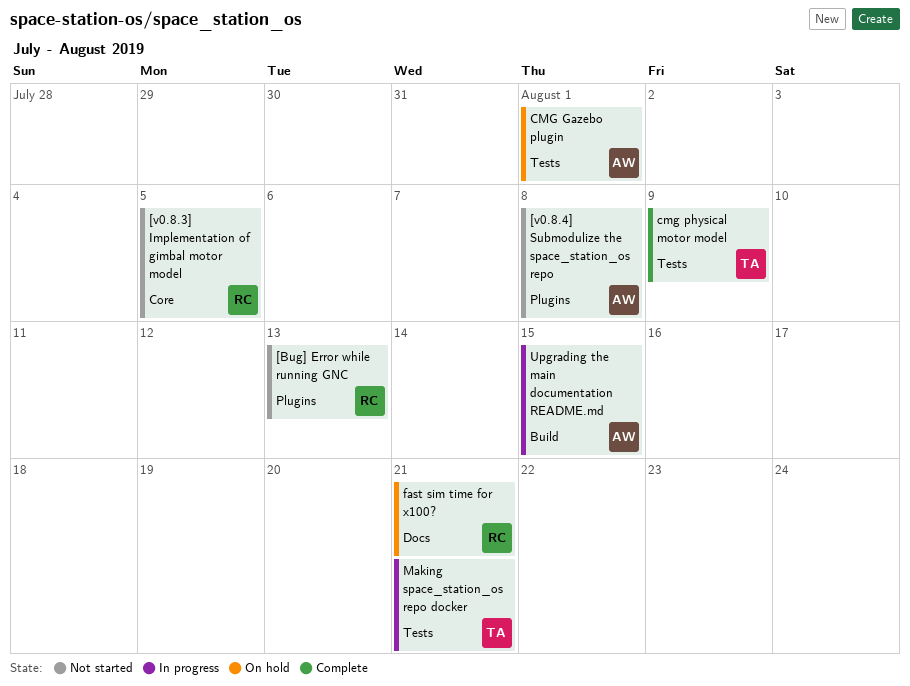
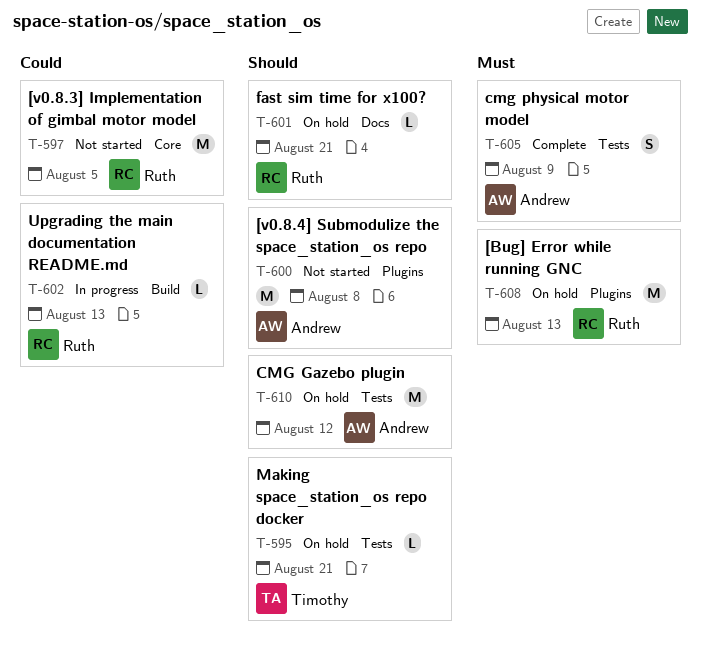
[Bug] Error while running GNC, status: Not started -> On hold
CMG Gazebo plugin, due: Aug 1 -> Aug 12
cmg physical motor model, owner: Timothy -> Andrew
Making space_station_os repo docker, status: In progress -> On hold
Upgrading the main documentation README.md, owner: Andrew -> Ruth
Upgrading the main documentation README.md, due: Aug 15 -> Aug 13

